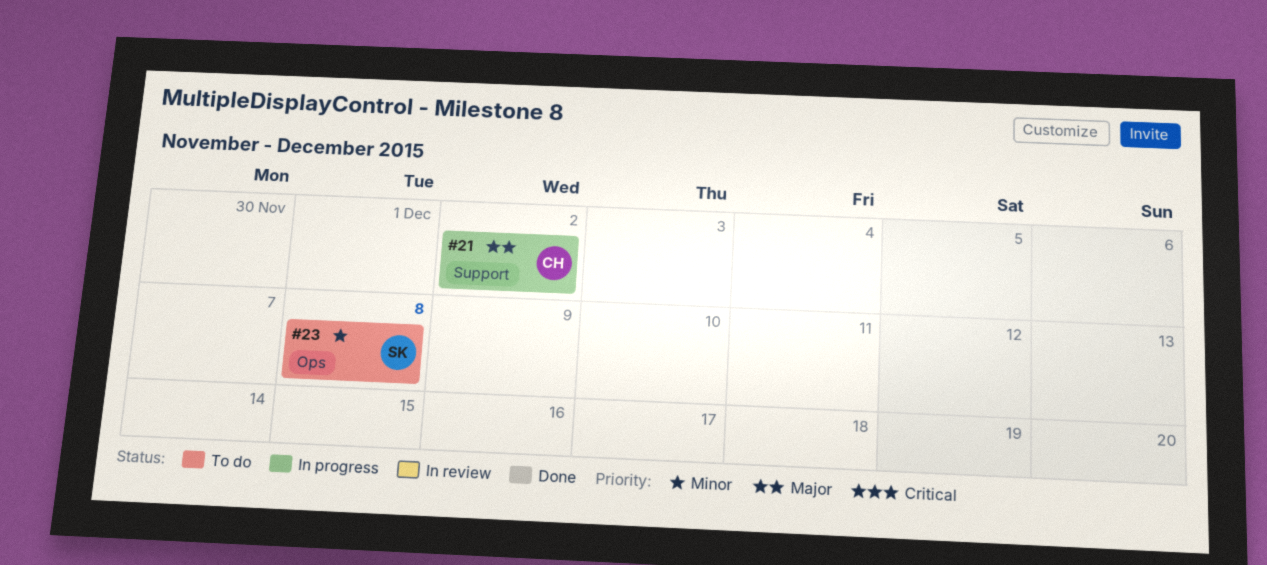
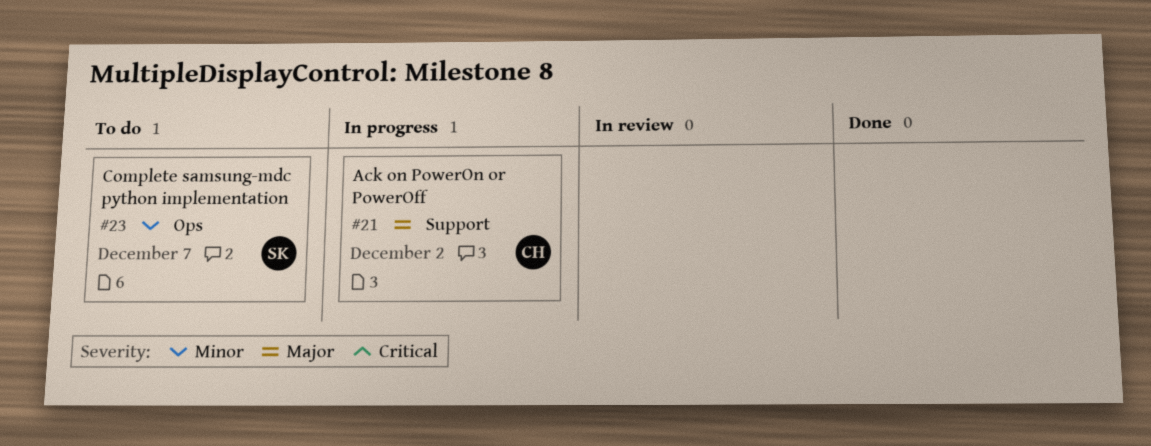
#23, due: Dec 8 -> Dec 7

